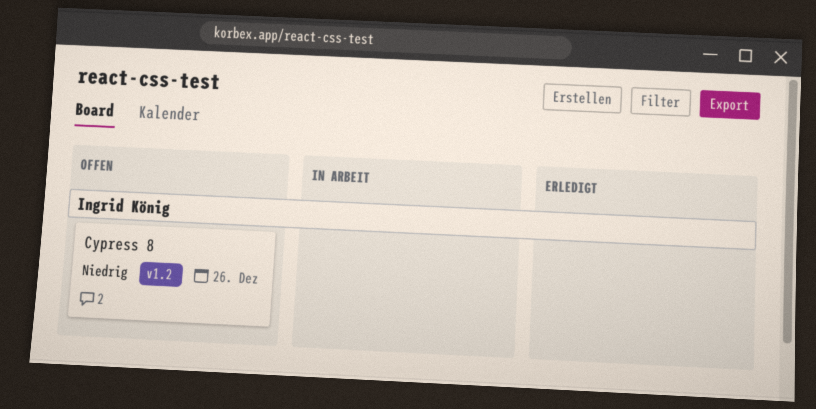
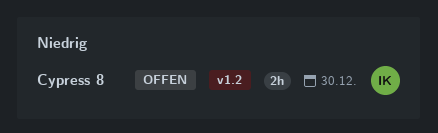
Cypress 8, due: Dec 26 -> Dec 30

